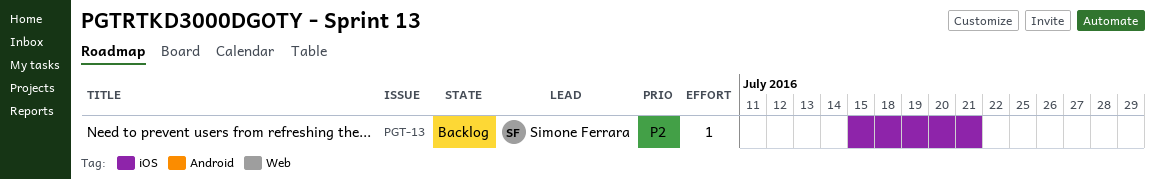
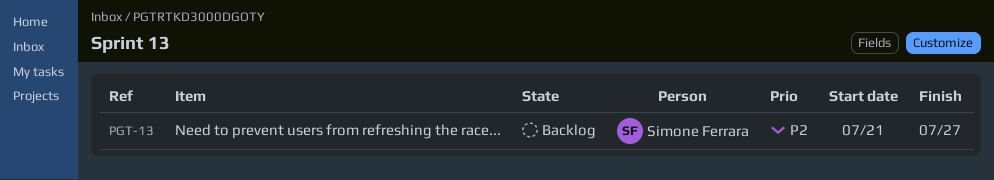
PGT-13, start: Jul 15 -> Jul 21
PGT-13, due: Jul 21 -> Jul 27

